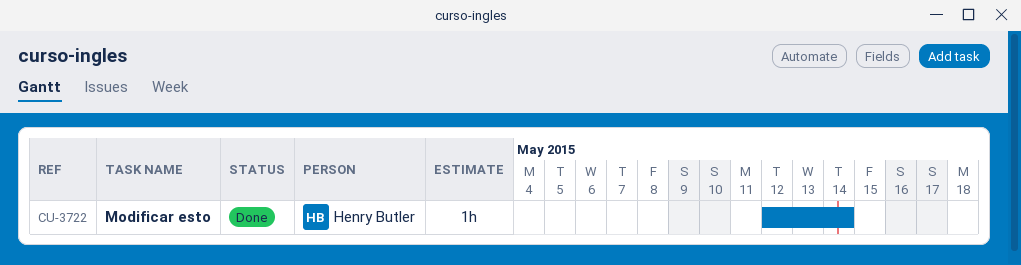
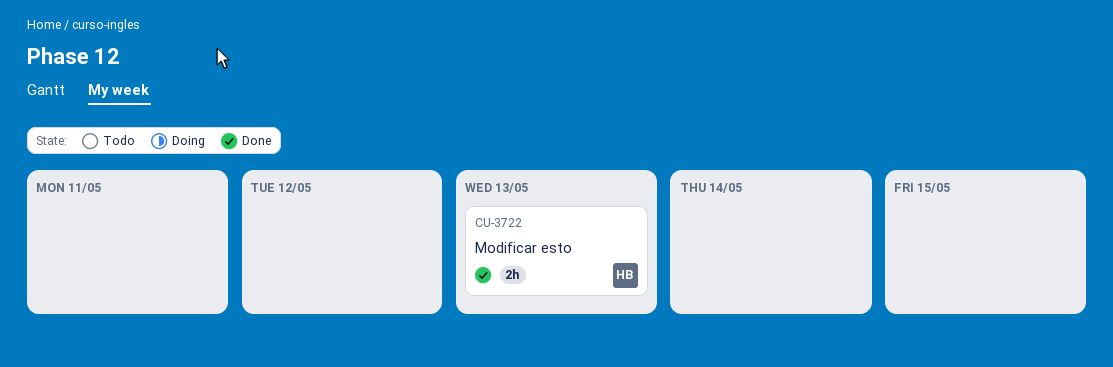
CU-3722, estimate: 1h -> 2h
CU-3722, due: May 14 -> May 13

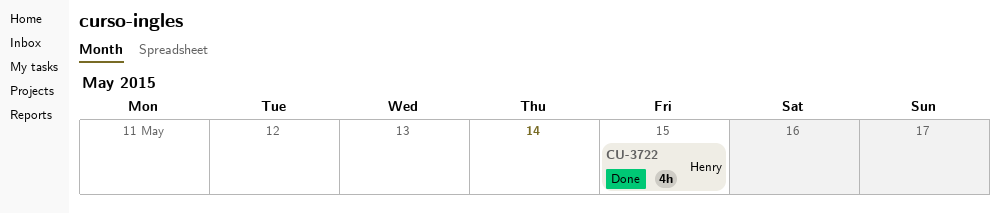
CU-3722, estimate: 2h -> 4h
CU-3722, due: May 13 -> May 15

